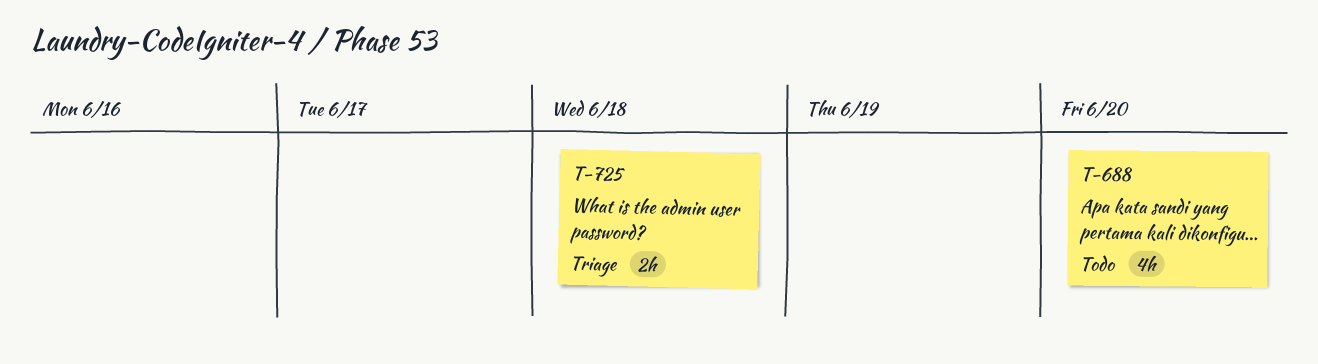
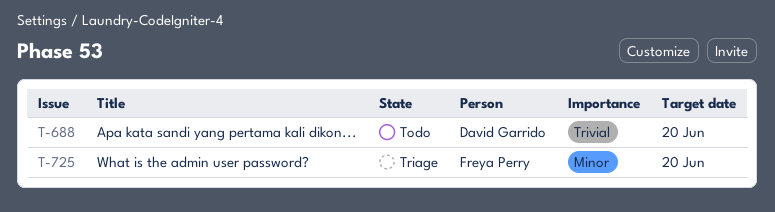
T-725, due: Jun 18 -> Jun 20

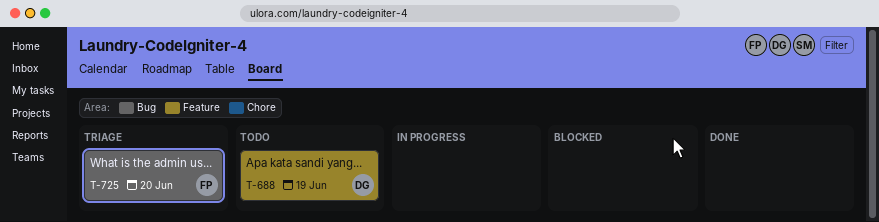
T-688, due: Jun 20 -> Jun 19

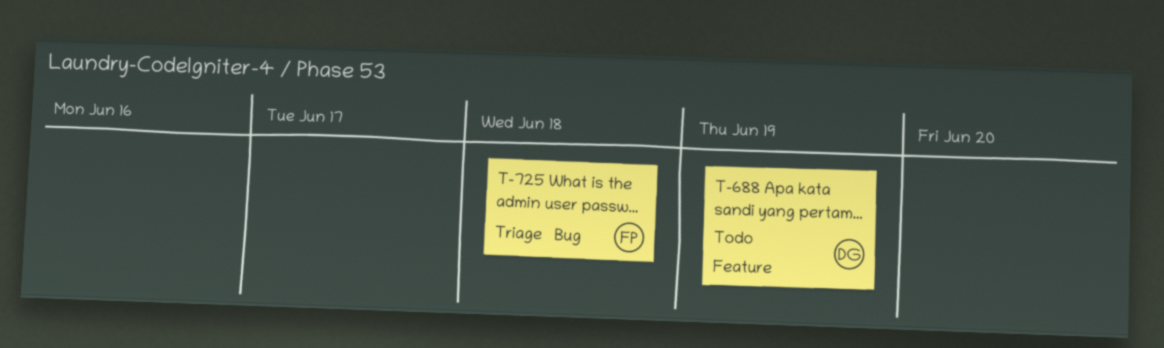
T-725, due: Jun 20 -> Jun 18

